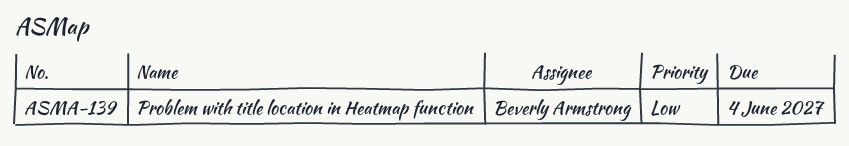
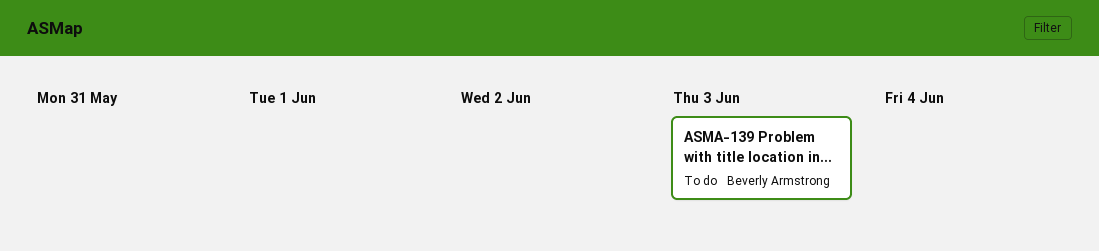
ASMA-139, due: Jun 4 -> Jun 3

